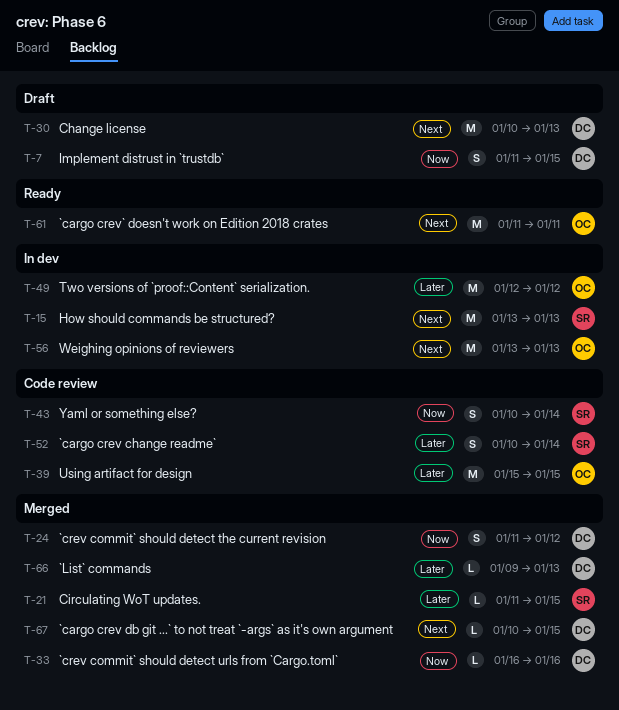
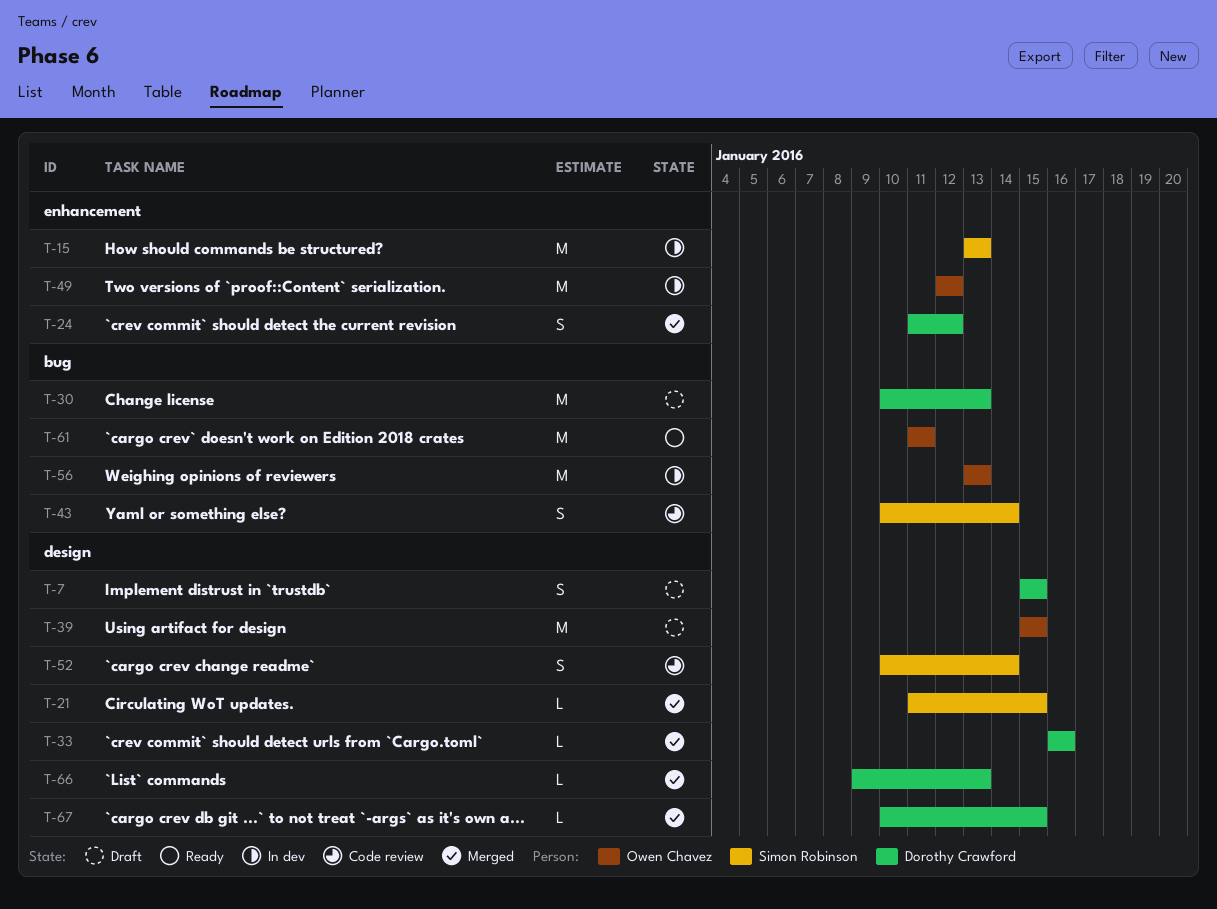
T-7, start: Jan 11 -> Jan 15
T-39, status: Code review -> Draft

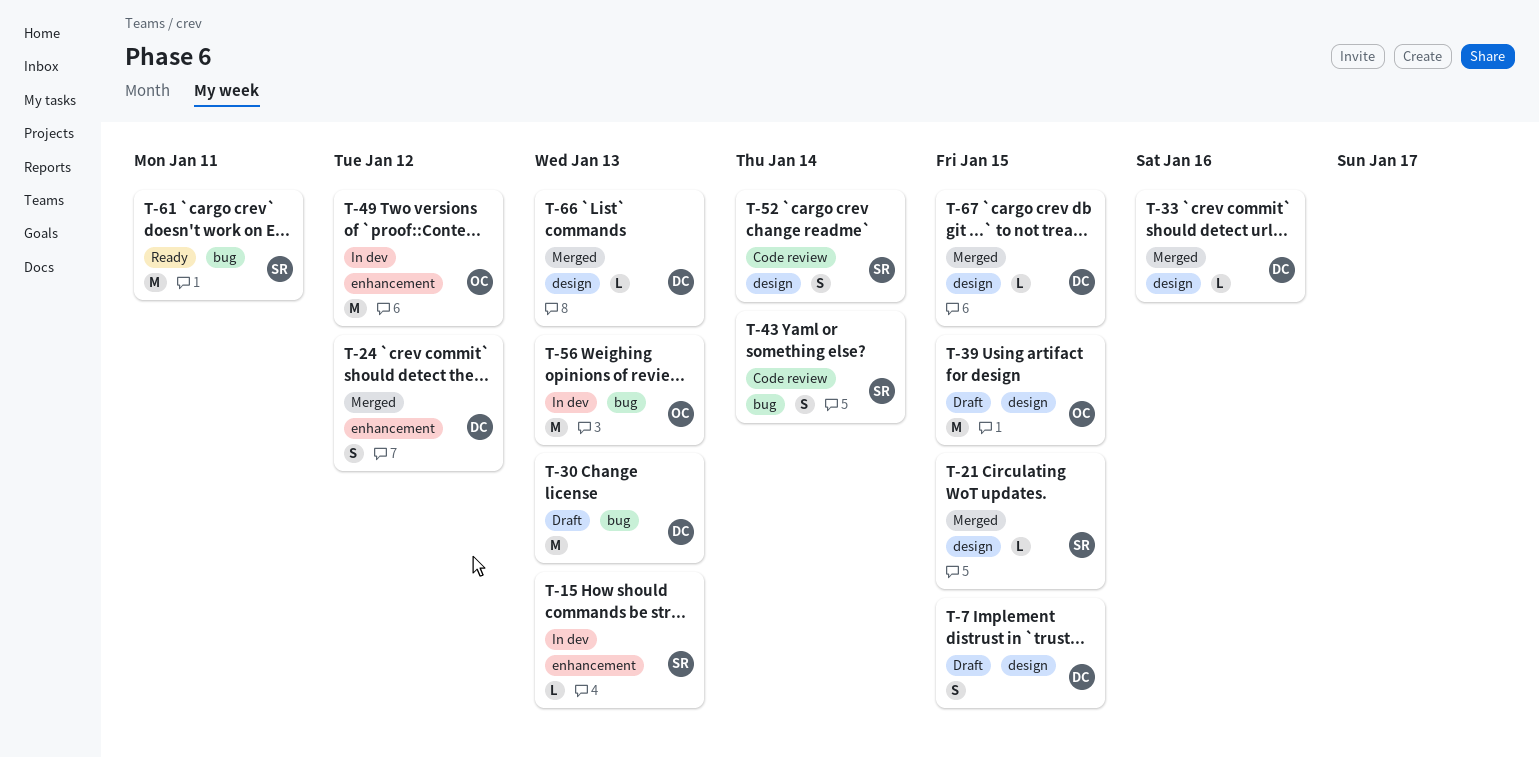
T-15, estimate: M -> L
T-61, owner: Owen Chavez -> Simon Robinson

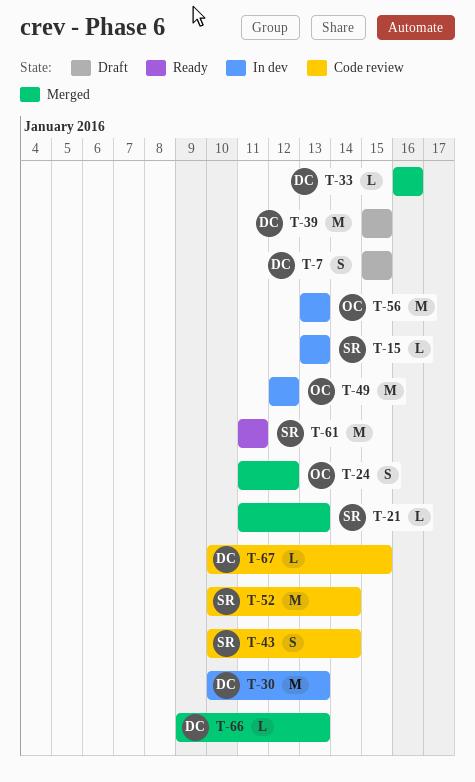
T-21, due: Jan 15 -> Jan 13
T-24, owner: DC -> OC
T-30, status: Draft -> In dev
T-39, owner: OC -> DC
T-52, estimate: S -> M
T-67, status: Merged -> Code review

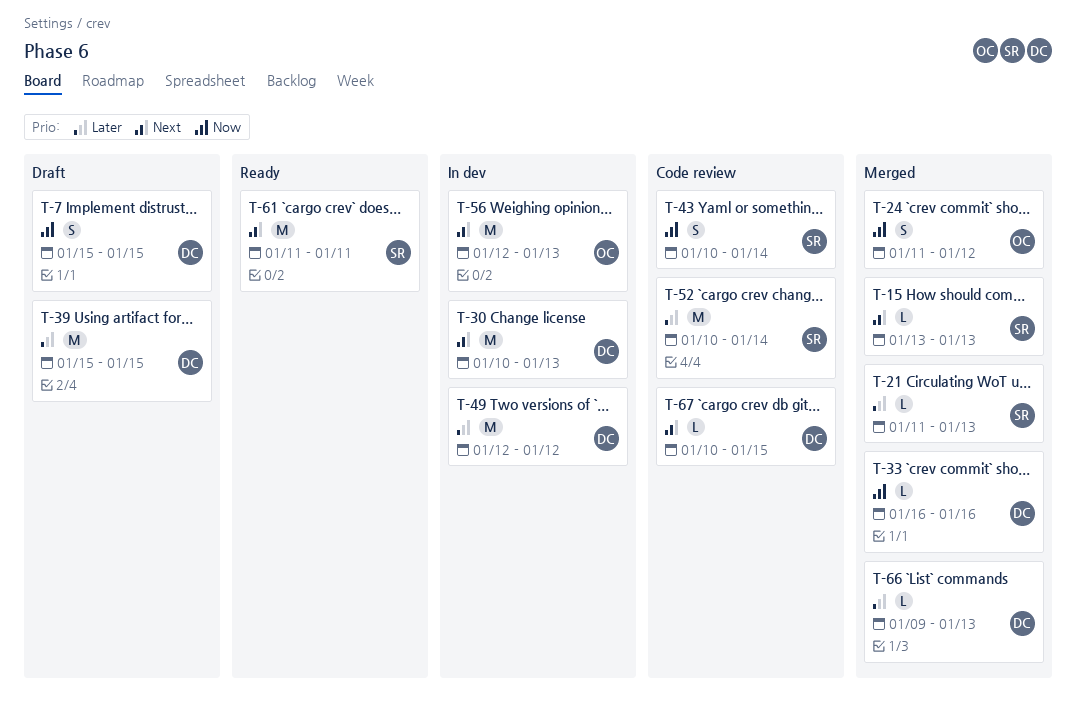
T-15, status: In dev -> Merged
T-49, owner: OC -> DC
T-56, start: Jan 13 -> Jan 12

